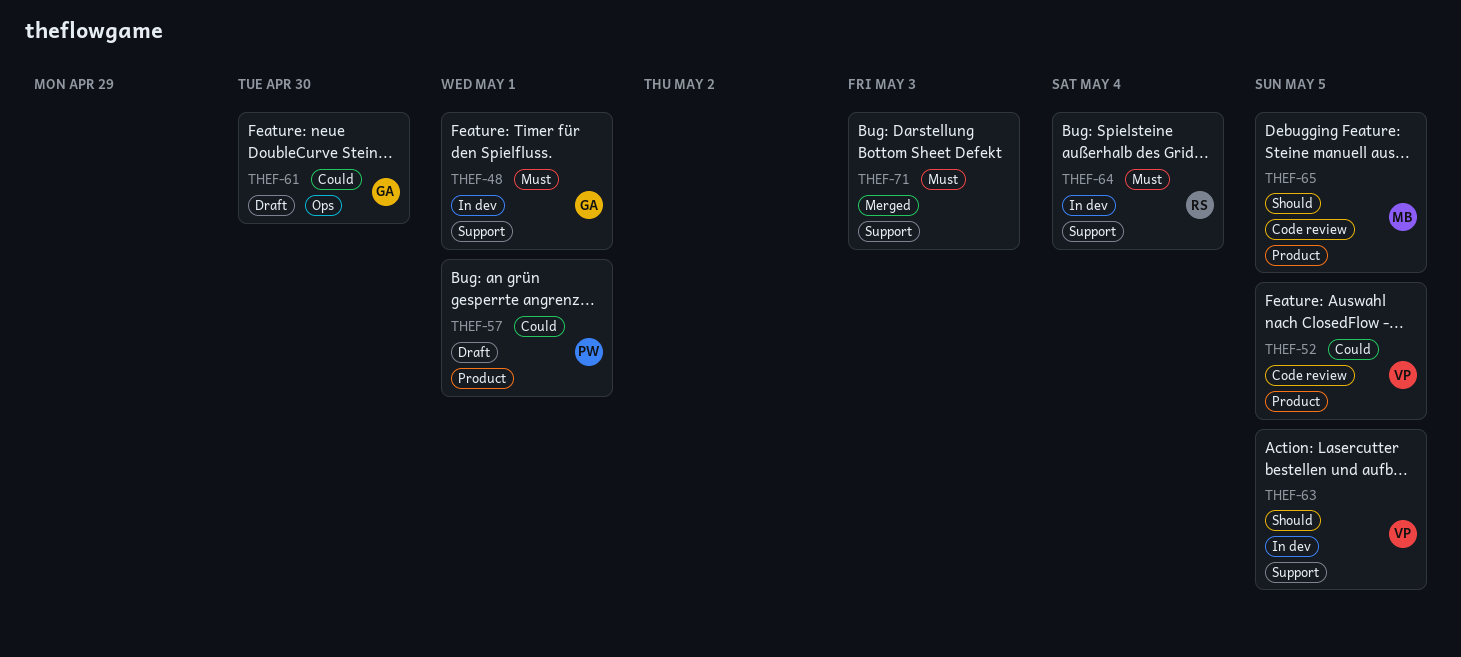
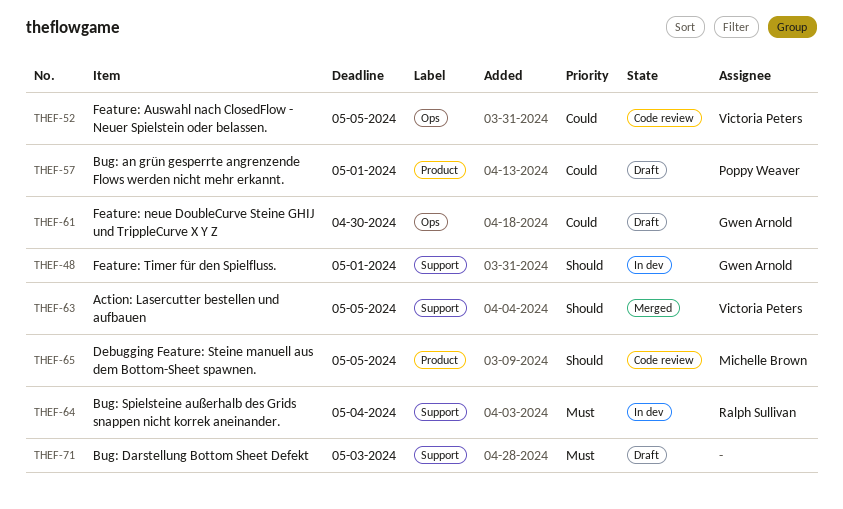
THEF-48, priority: Must -> Should
THEF-52, label: Product -> Ops
THEF-63, status: In dev -> Merged
THEF-71, status: Merged -> Draft

